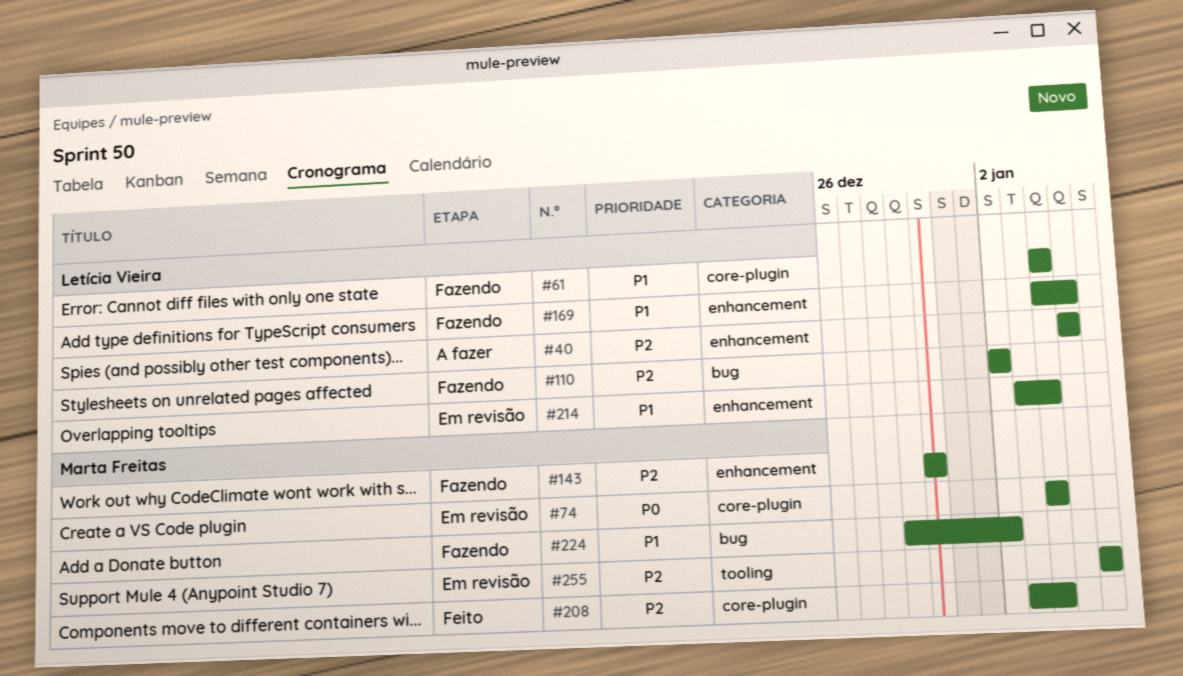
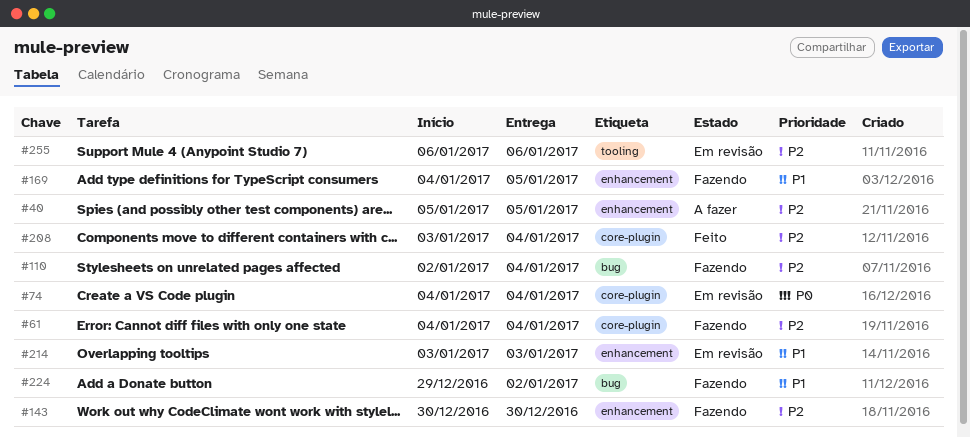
#61, priority: P1 -> P2
#110, due: Jan 2 -> Jan 4
#214, due: Jan 4 -> Jan 3

